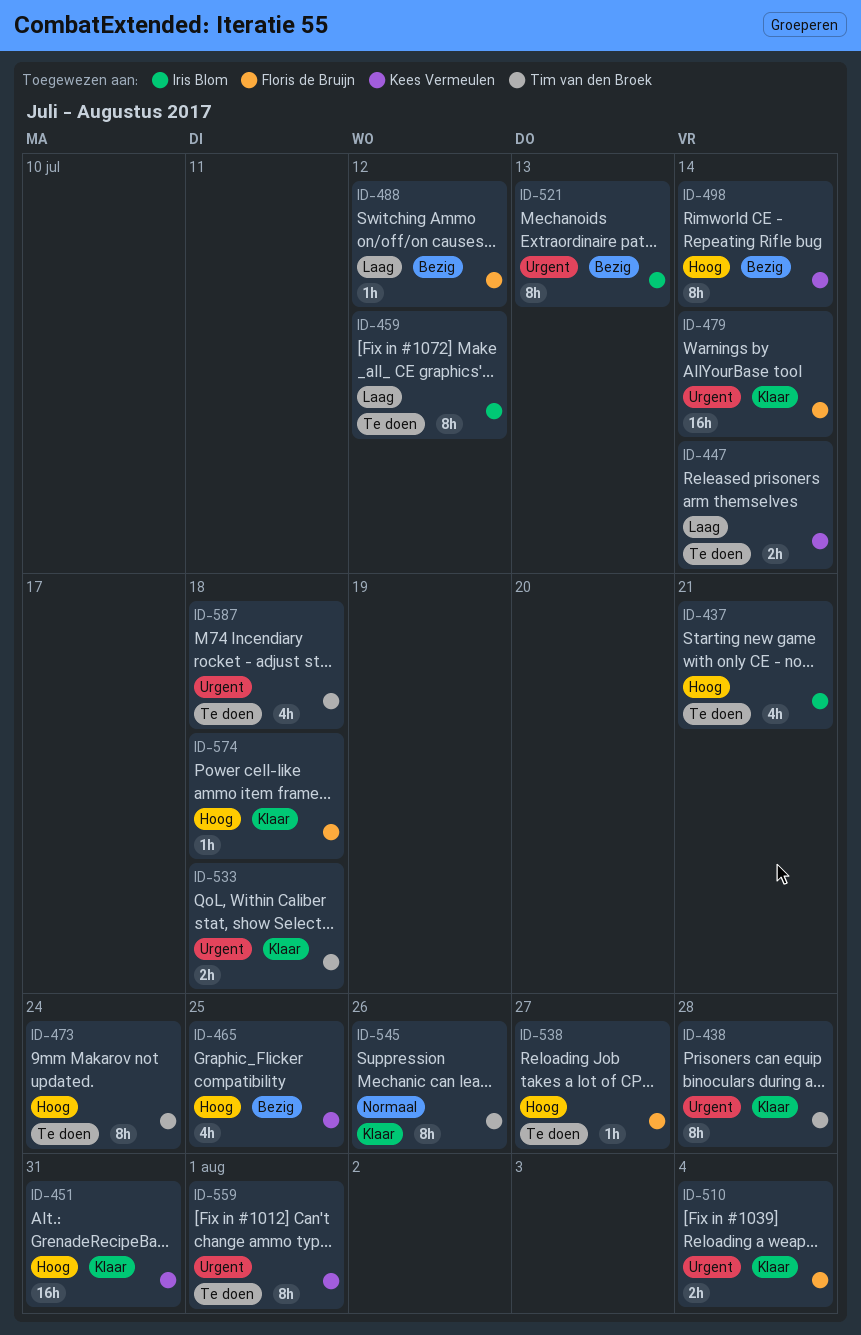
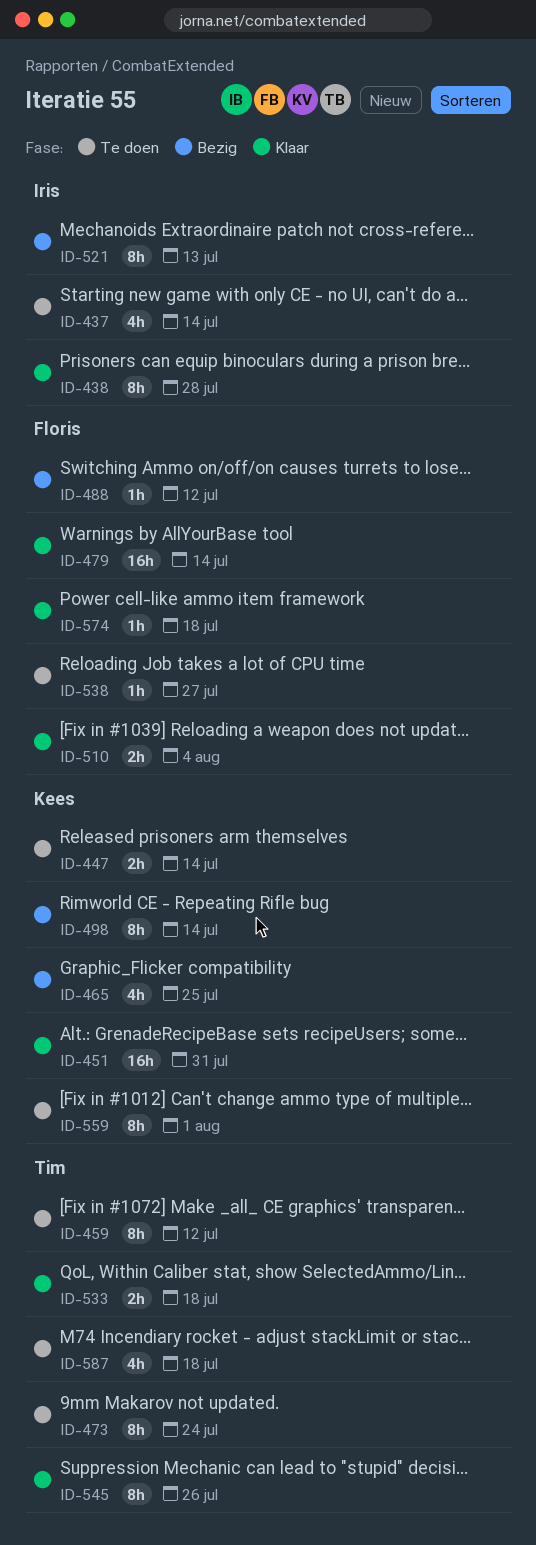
ID-437, due: Jul 21 -> Jul 14
ID-438, owner: Tim van den Broek -> Iris Blom
ID-459, owner: Iris Blom -> Tim van den Broek

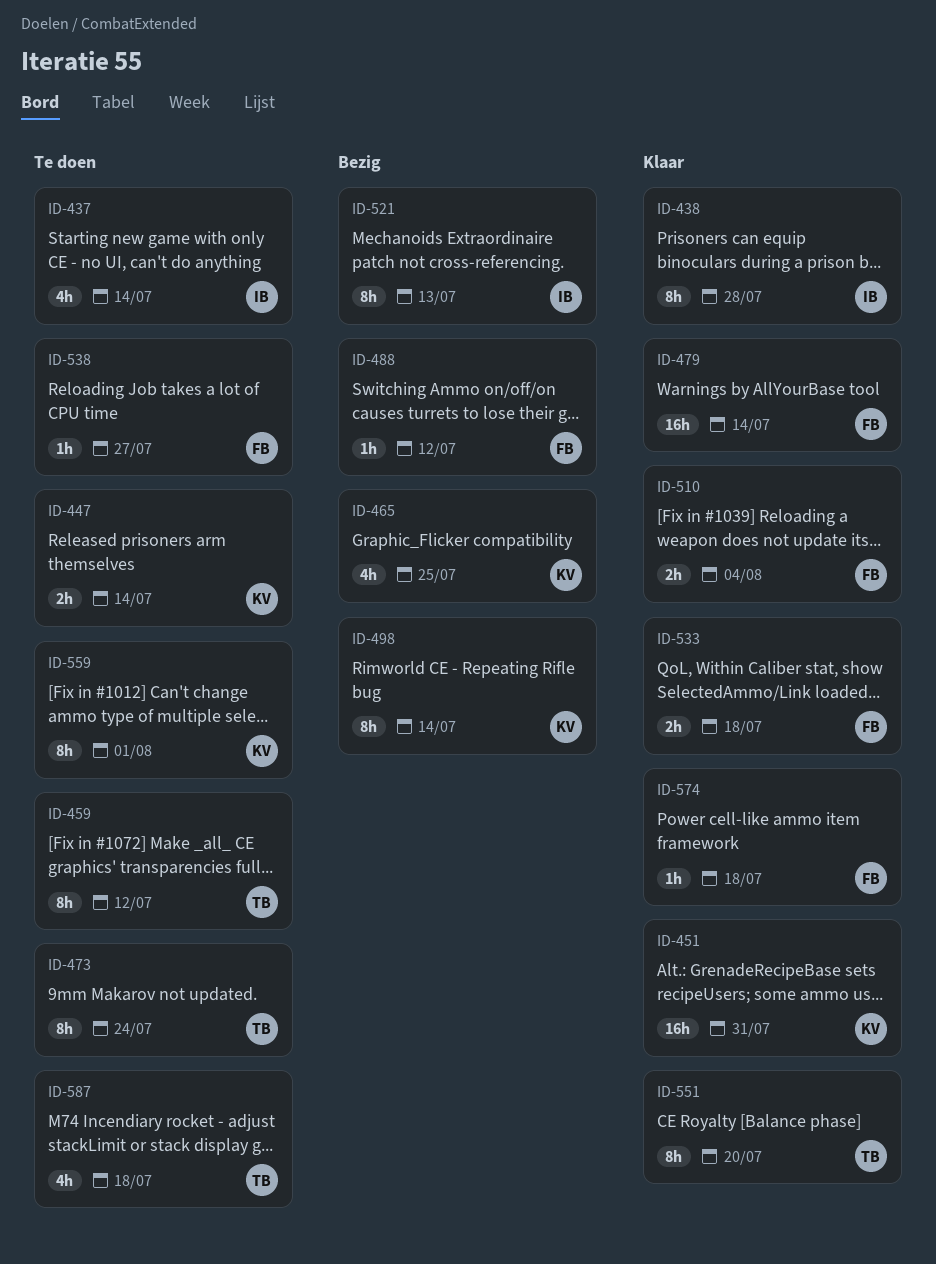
ID-533, owner: Tim -> Floris
ID-545: present -> none
ID-551: none -> present

